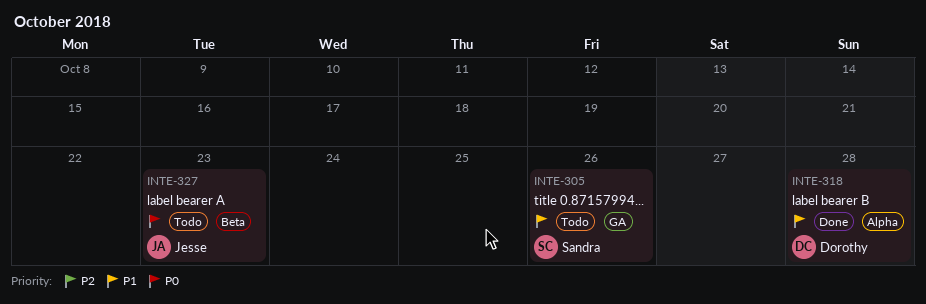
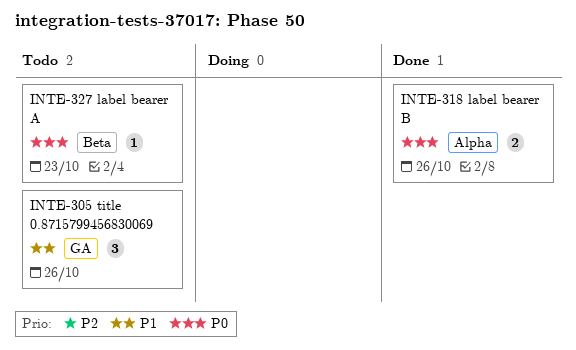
INTE-318, priority: P1 -> P0
INTE-318, due: Oct 28 -> Oct 26

